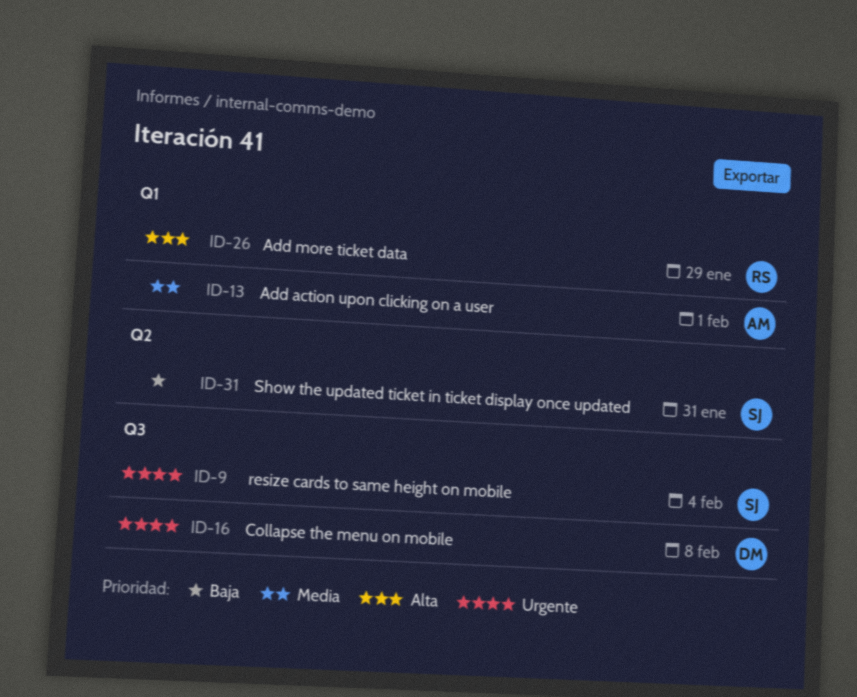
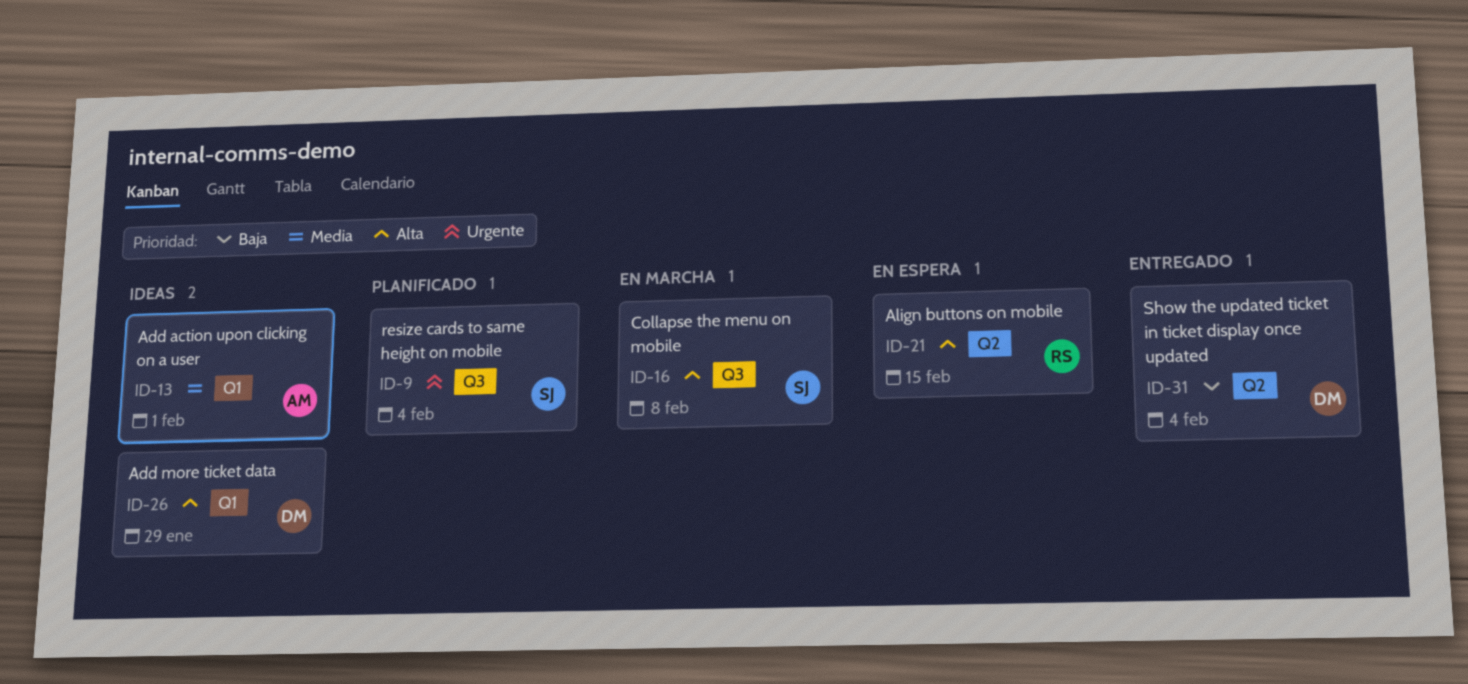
ID-16, owner: DM -> SJ
ID-16, priority: Urgente -> Alta
ID-21: none -> present
ID-26, owner: RS -> DM
ID-31, owner: SJ -> DM
ID-31, due: Jan 31 -> Feb 4

